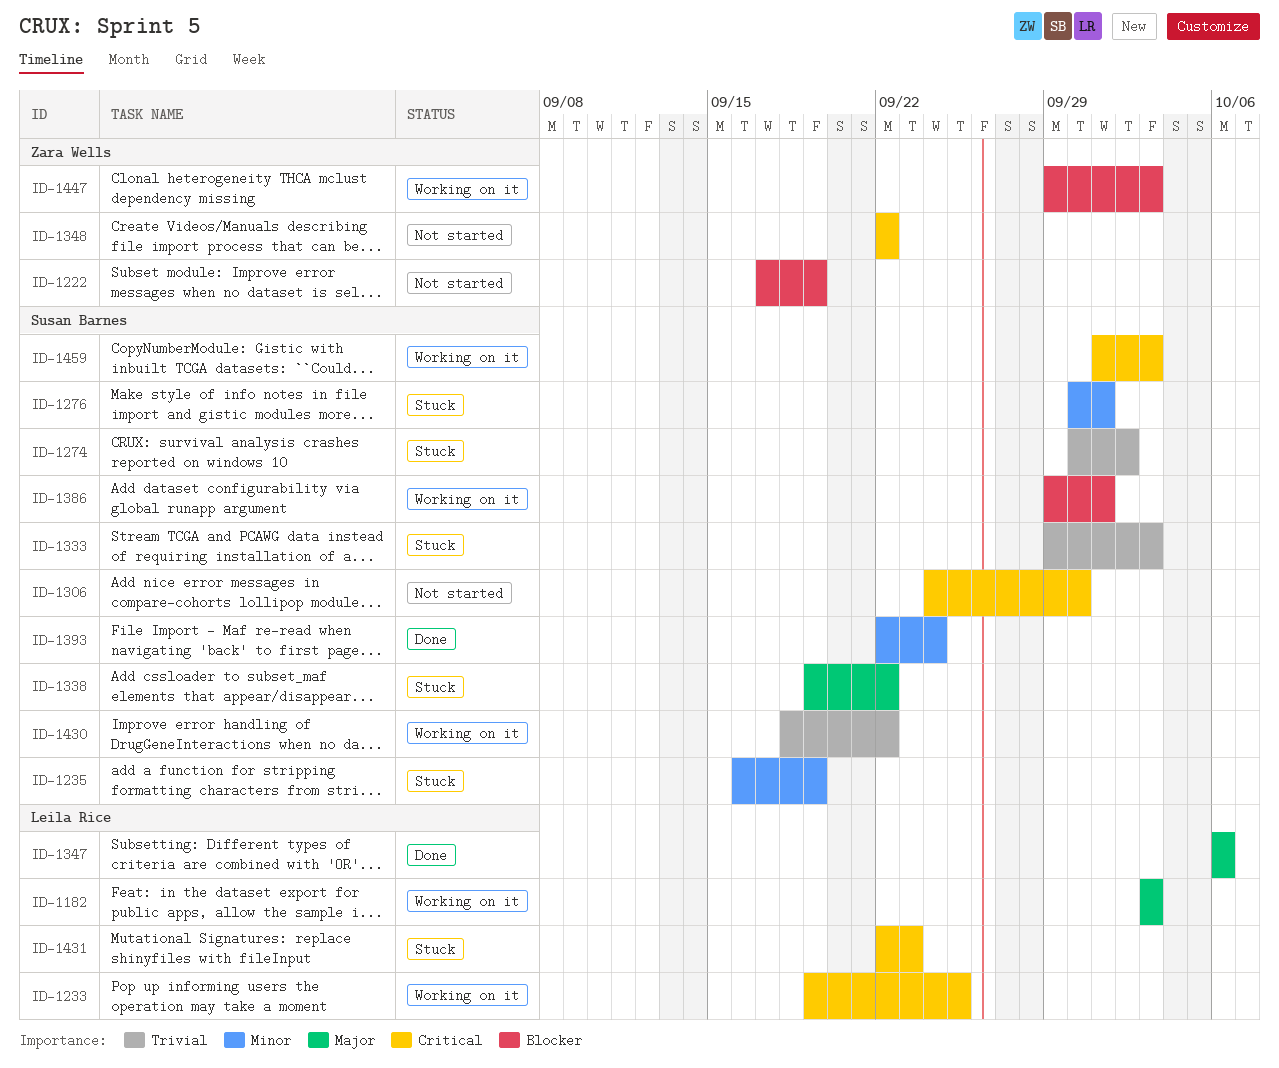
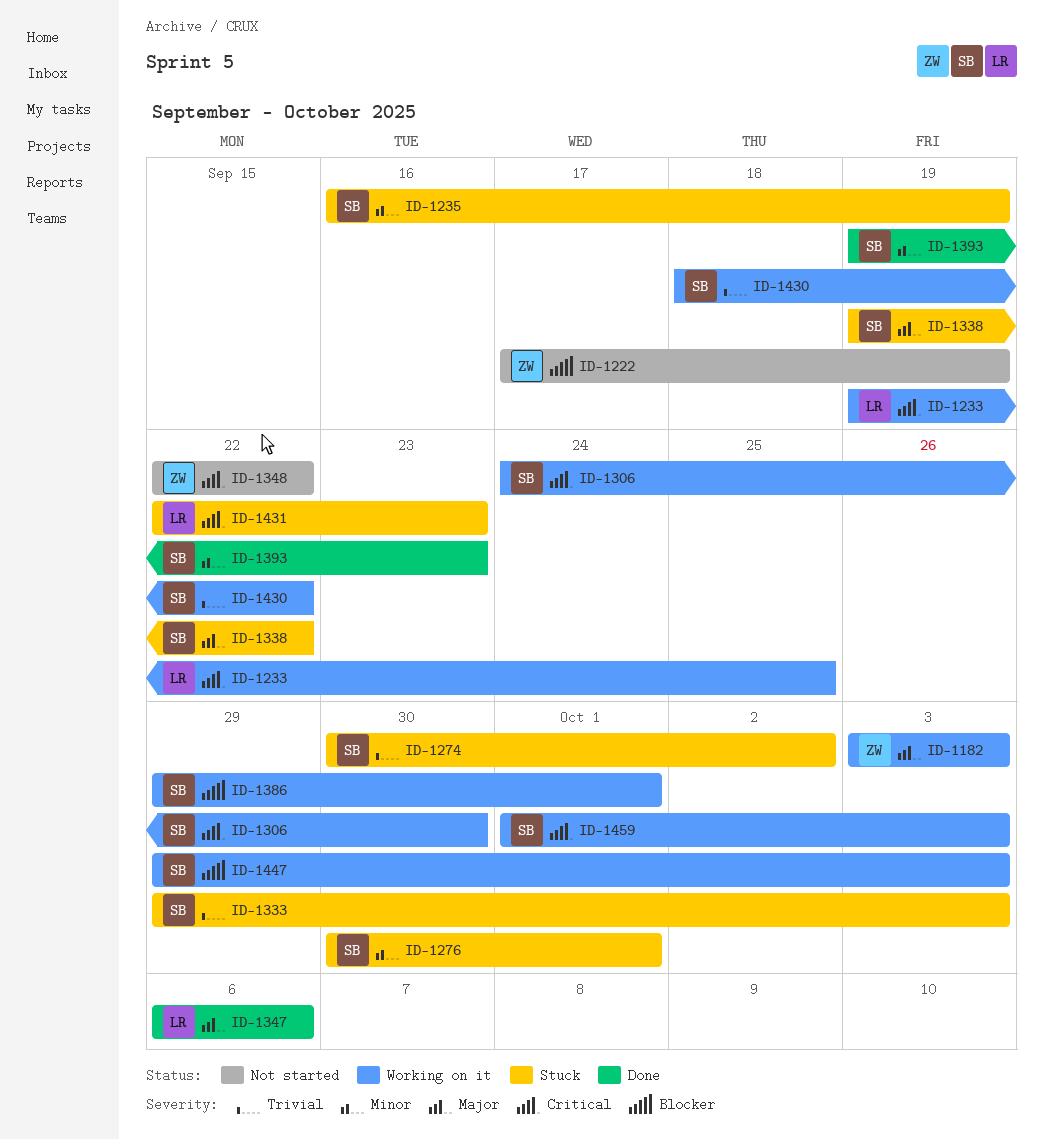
ID-1182, owner: Leila Rice -> Zara Wells
ID-1306, status: Not started -> Working on it
ID-1393, start: Sep 22 -> Sep 19
ID-1393, due: Sep 24 -> Sep 23
ID-1447, owner: Zara Wells -> Susan Barnes

